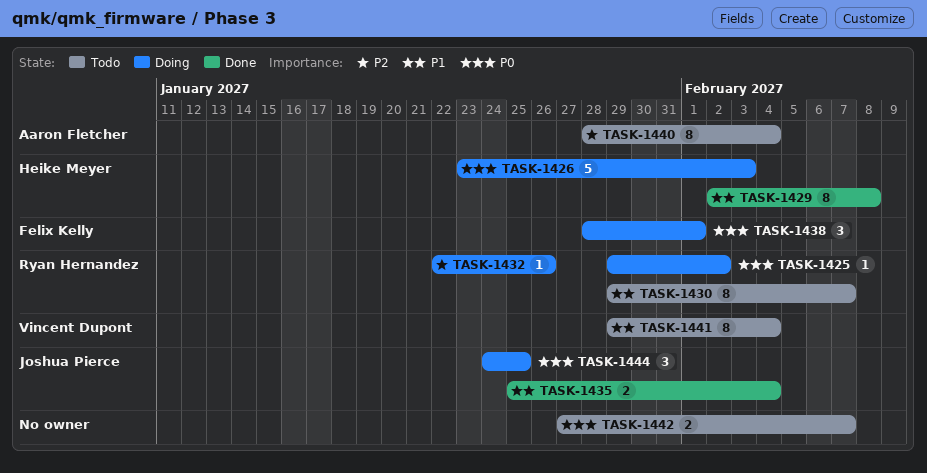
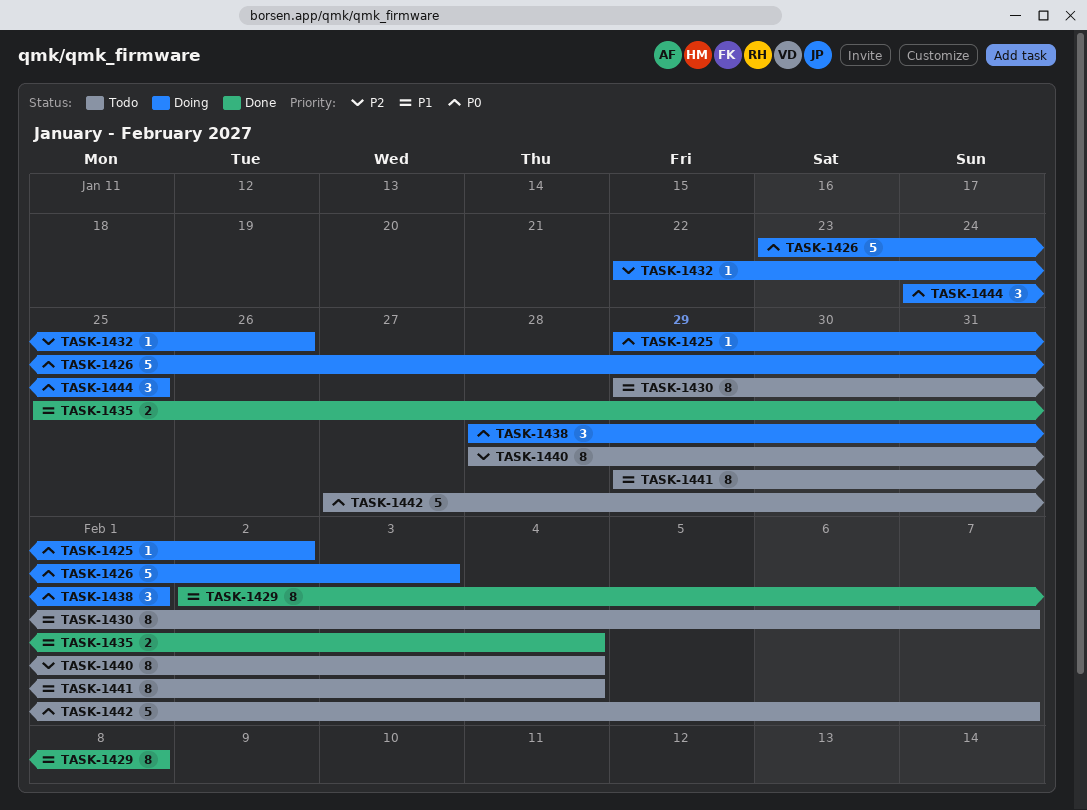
TASK-1442, estimate: 2 -> 5

